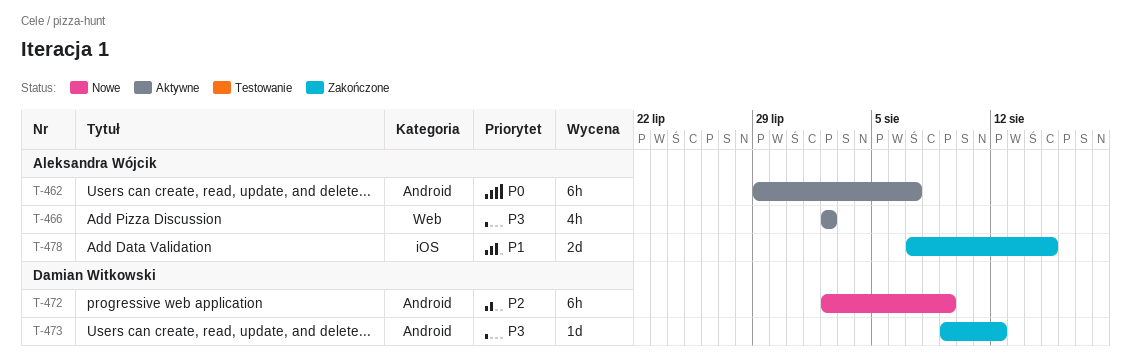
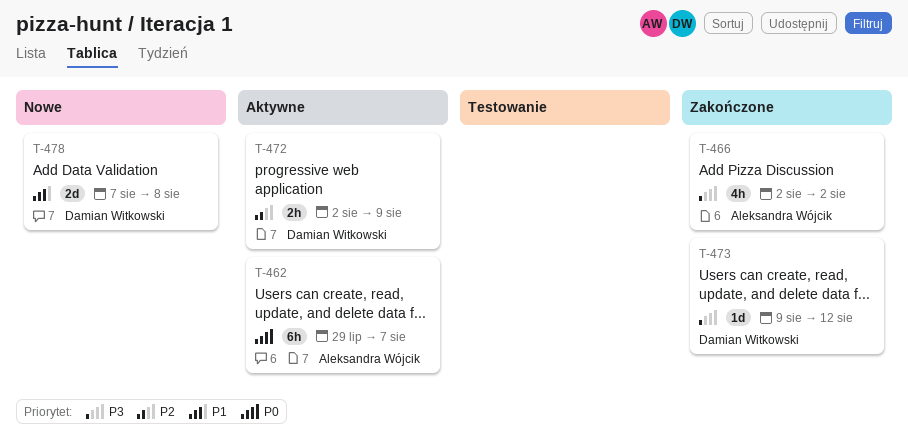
T-466, status: Aktywne -> Zakończone
T-472, status: Nowe -> Aktywne
T-472, estimate: 6h -> 2h
T-478, status: Zakończone -> Nowe
T-478, owner: Aleksandra Wójcik -> Damian Witkowski
T-478, due: Aug 15 -> Aug 8

